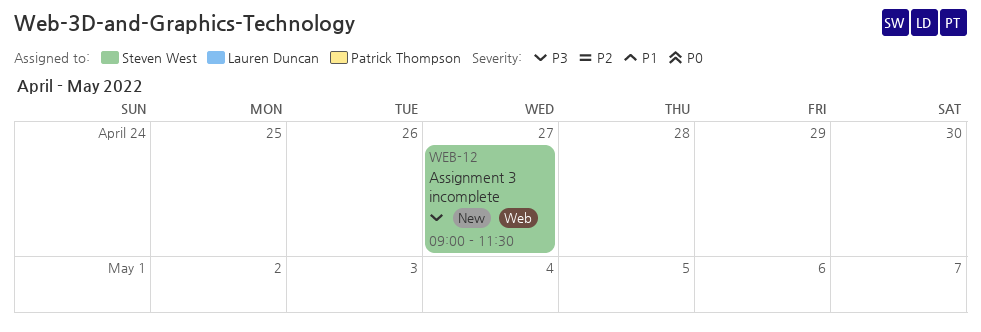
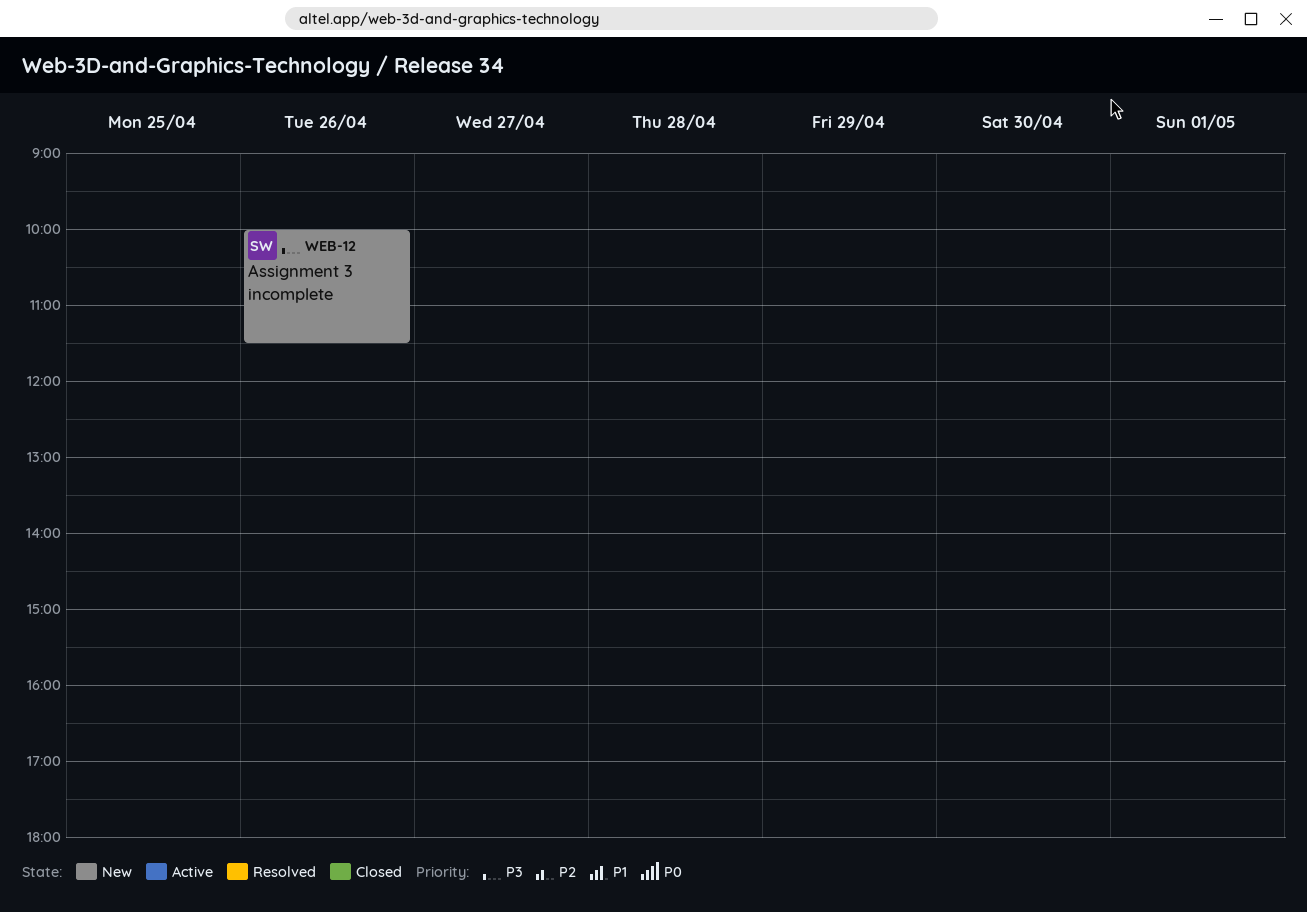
WEB-12, day: Apr 27 -> Apr 26
WEB-12, begins: 09:00 -> 10:00

